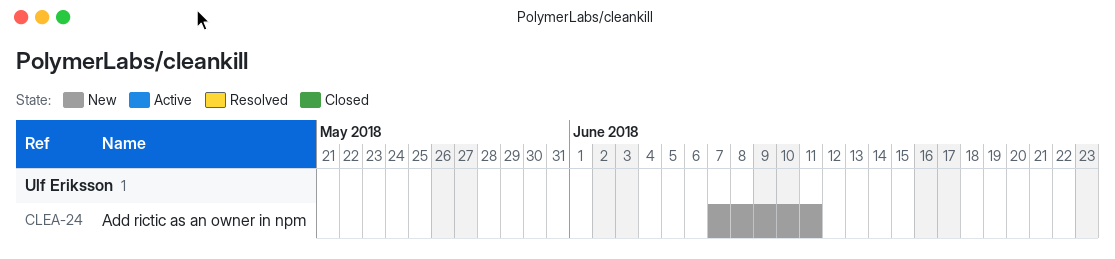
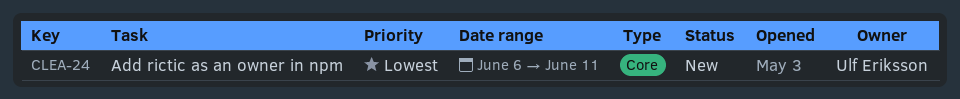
CLEA-24, start: Jun 7 -> Jun 6

